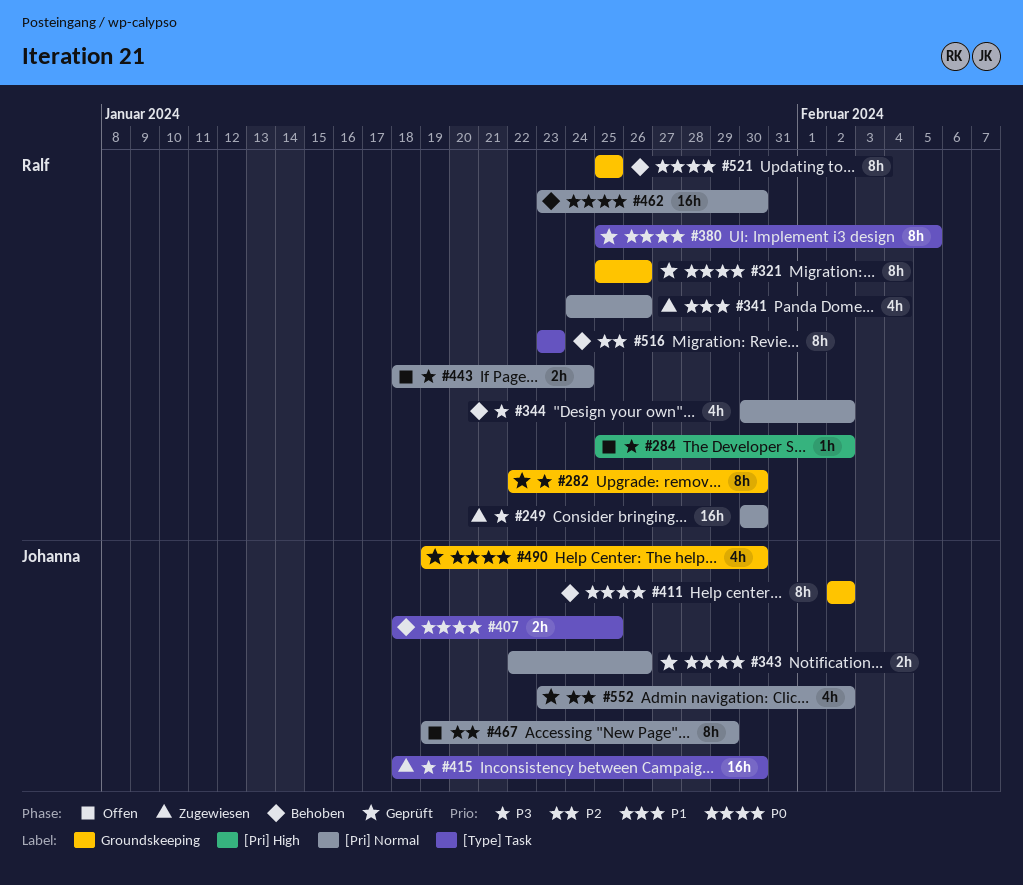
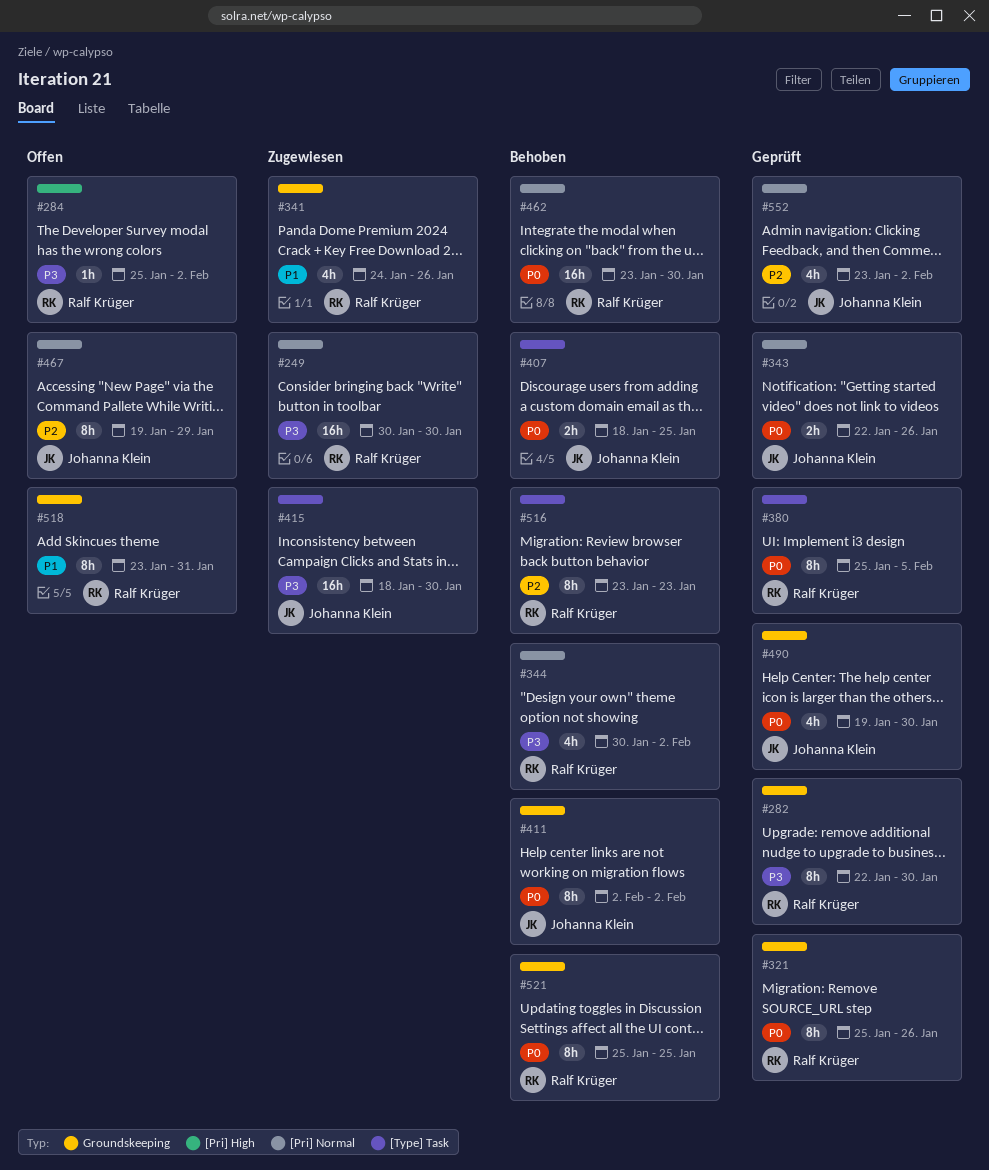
#341, label: [Pri] Normal -> Groundskeeping
#443: present -> none
#518: none -> present

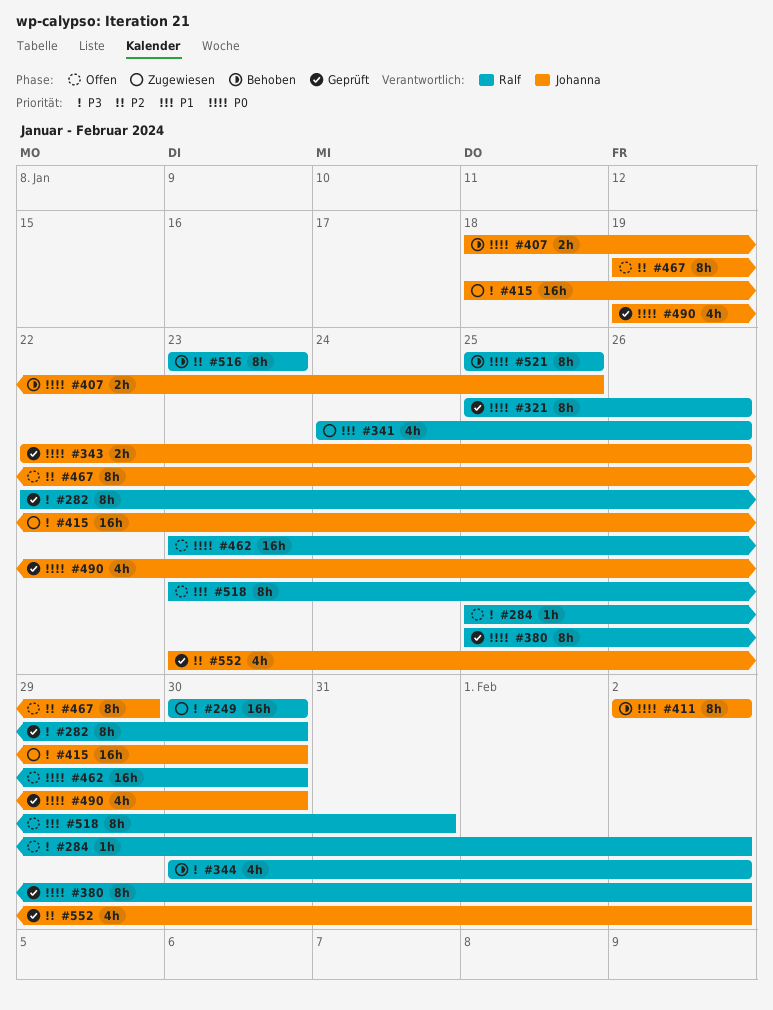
#380, due: Feb 5 -> Feb 2
#462, status: Behoben -> Offen

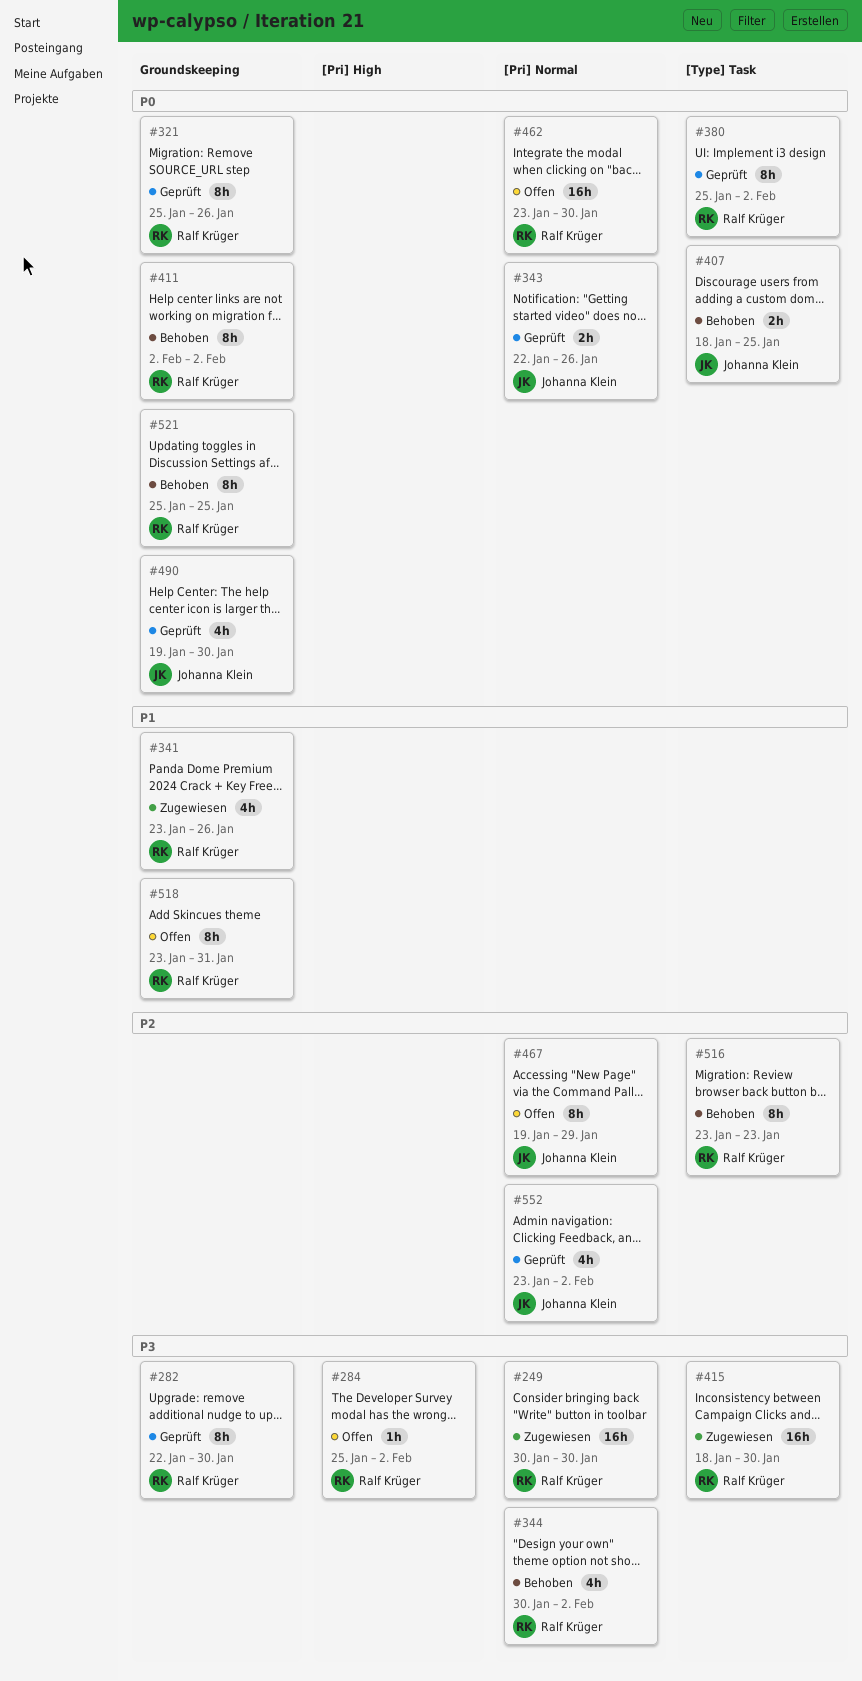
#341, start: Jan 24 -> Jan 23
#411, owner: Johanna Klein -> Ralf Krüger
#415, owner: Johanna Klein -> Ralf Krüger

